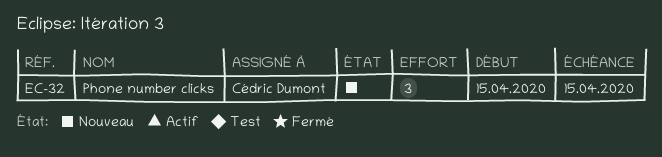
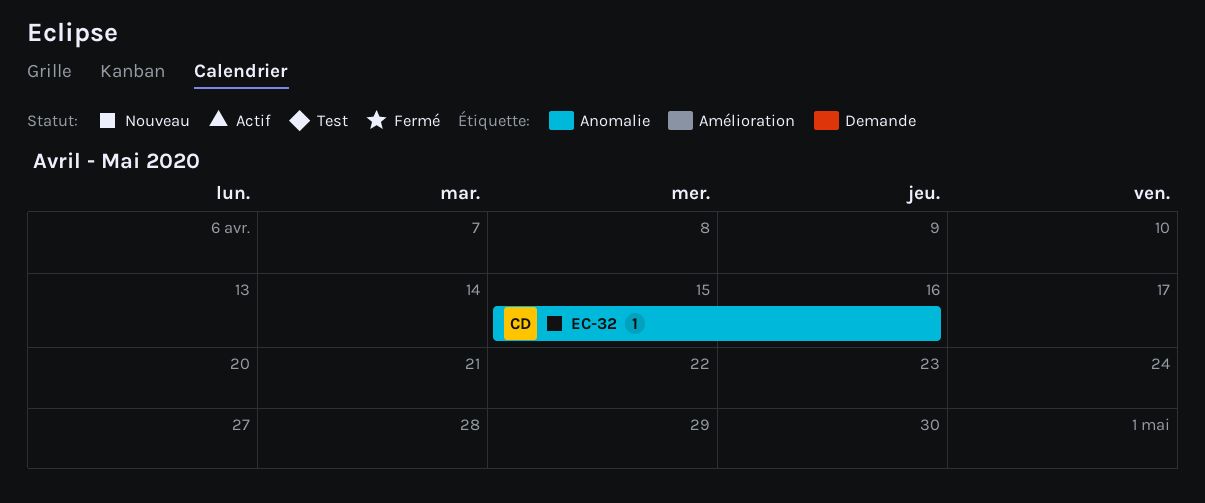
EC-32, estimate: 3 -> 1
EC-32, due: Apr 15 -> Apr 16

